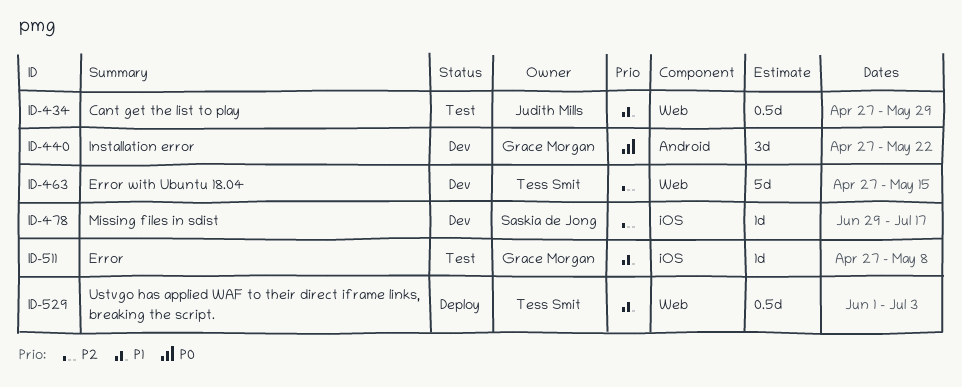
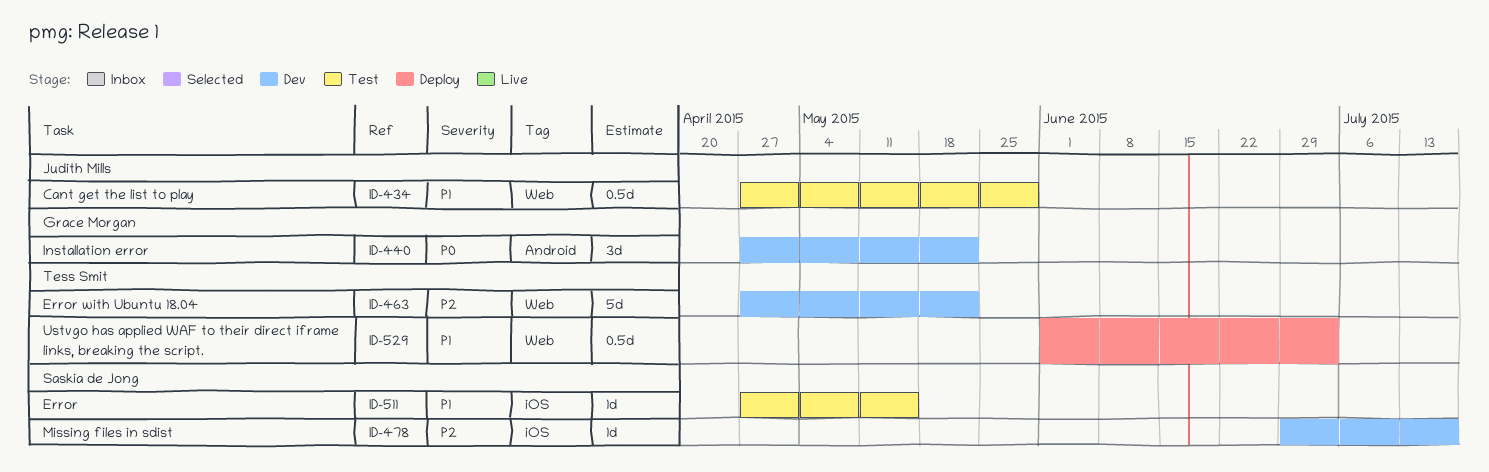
ID-463, due: May 15 -> May 22
ID-511, owner: Grace Morgan -> Saskia de Jong
ID-511, due: May 8 -> May 15

